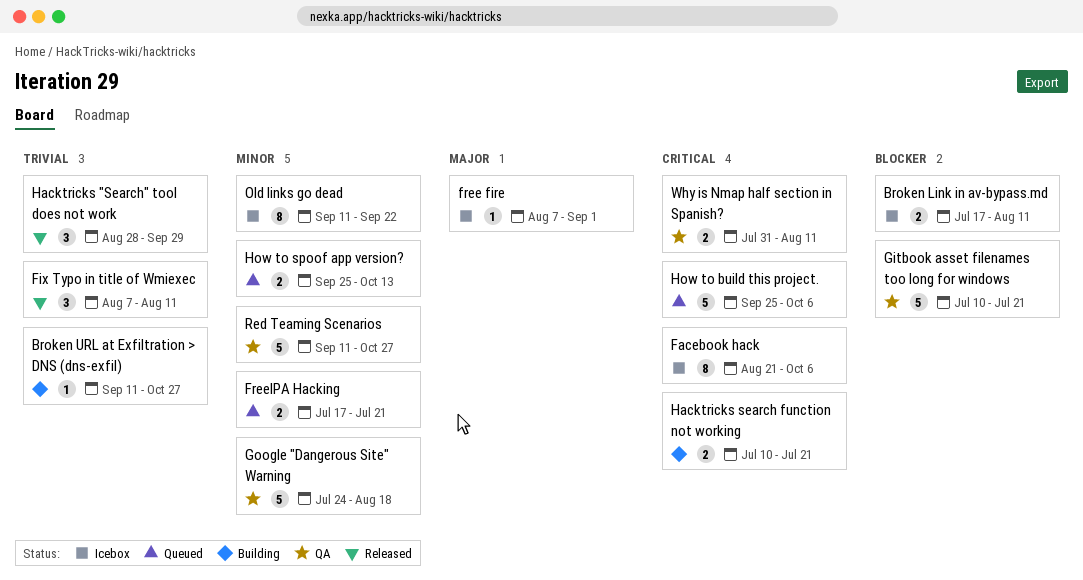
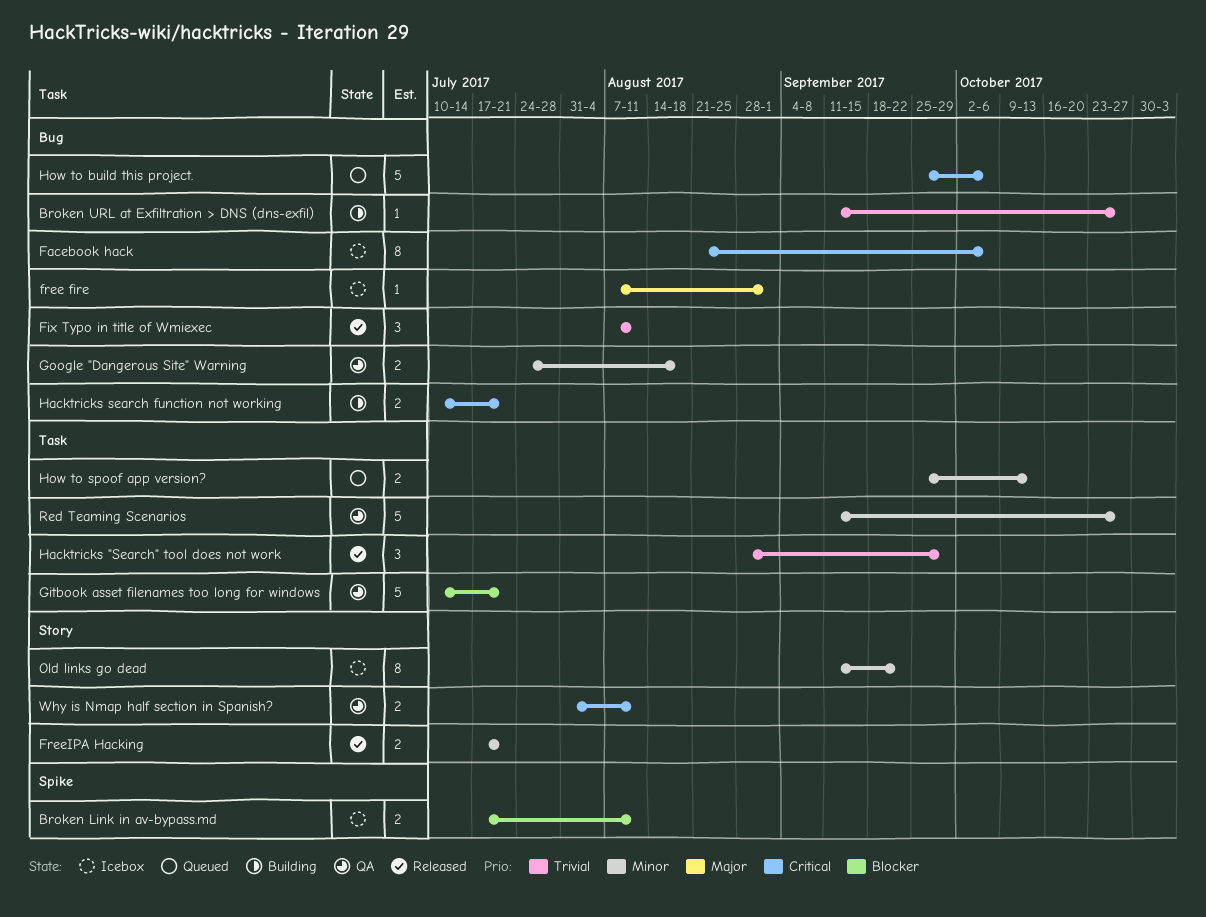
FreeIPA Hacking, status: Queued -> Released
Google "Dangerous Site" Warning, estimate: 5 -> 2

